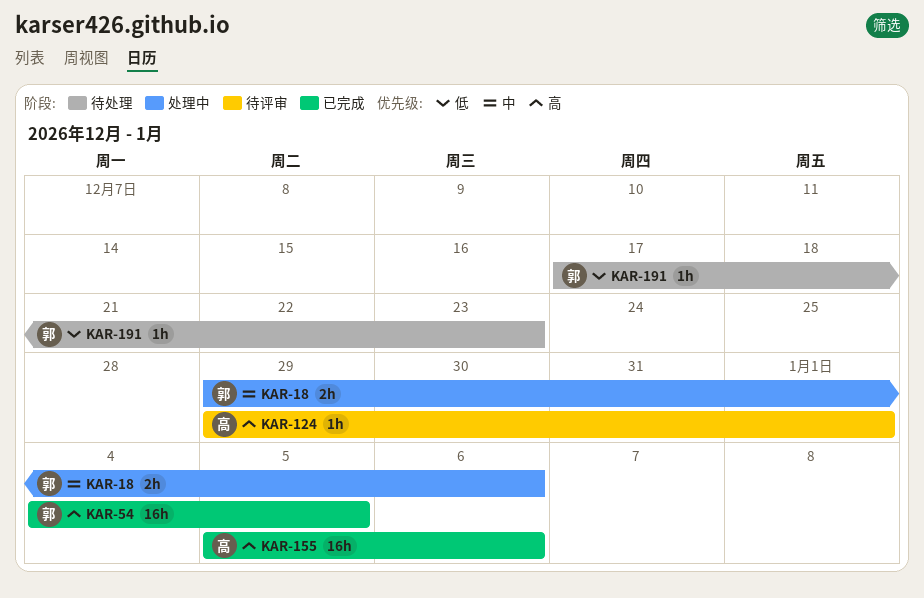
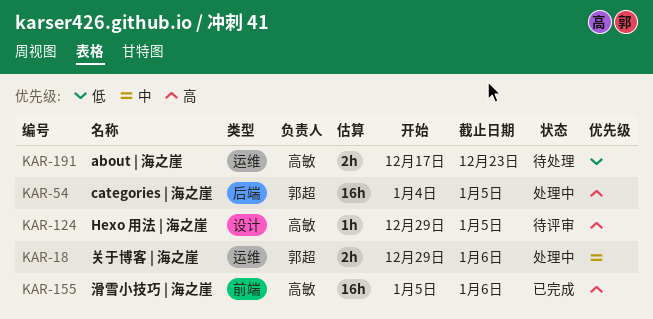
KAR-54, status: 已完成 -> 处理中
KAR-124, due: Jan 1 -> Jan 5
KAR-191, owner: 郭超 -> 高敏
KAR-191, estimate: 1h -> 2h

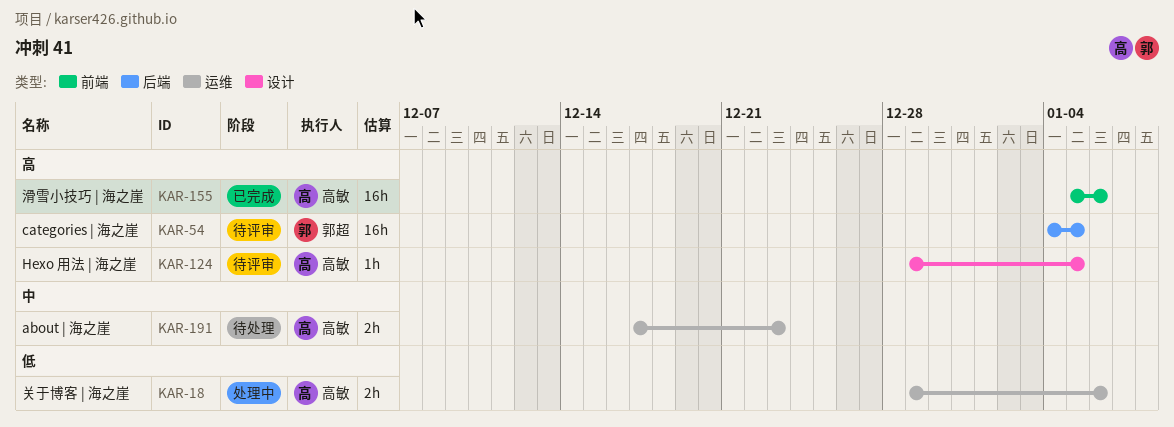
KAR-18, owner: 郭超 -> 高敏
KAR-18, priority: 中 -> 低
KAR-54, status: 处理中 -> 待评审
KAR-191, priority: 低 -> 中

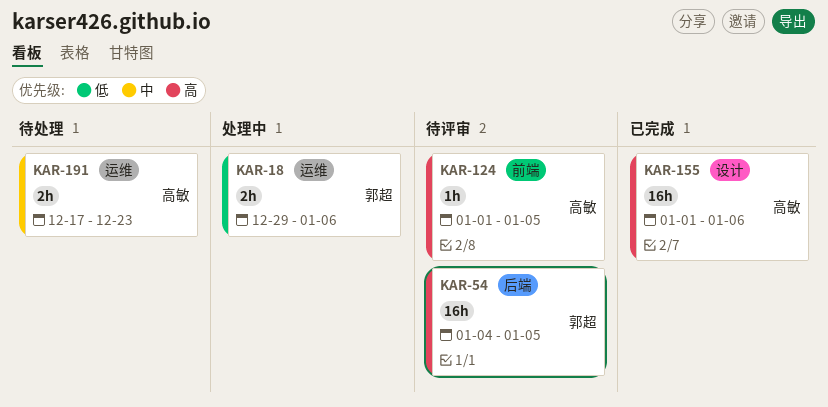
KAR-18, owner: 高敏 -> 郭超
KAR-124, label: 设计 -> 前端
KAR-124, start: Dec 29 -> Jan 1
KAR-155, label: 前端 -> 设计
KAR-155, start: Jan 5 -> Jan 1

